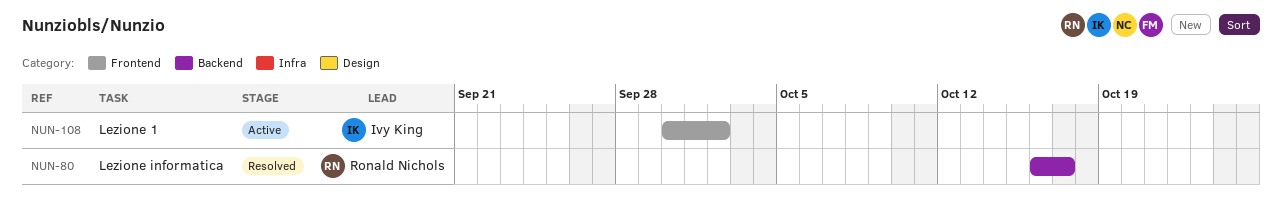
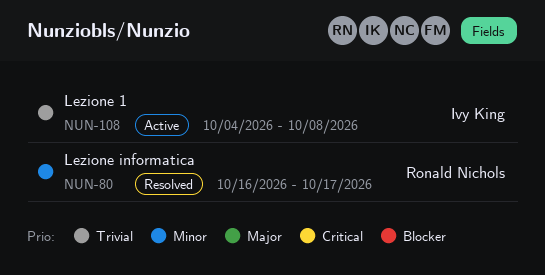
NUN-108, start: Sep 30 -> Oct 4
NUN-108, due: Oct 2 -> Oct 8

